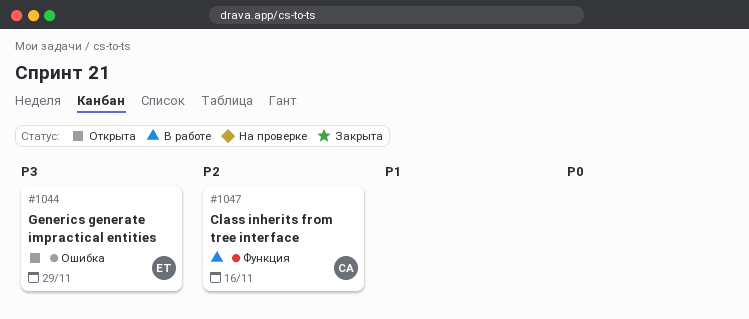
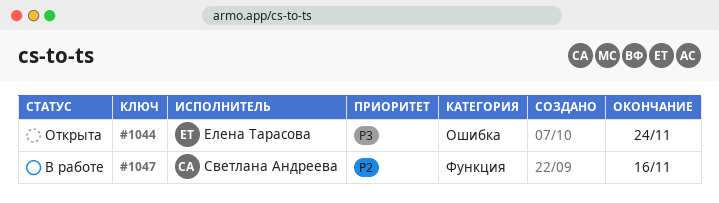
#1044, due: Nov 29 -> Nov 24

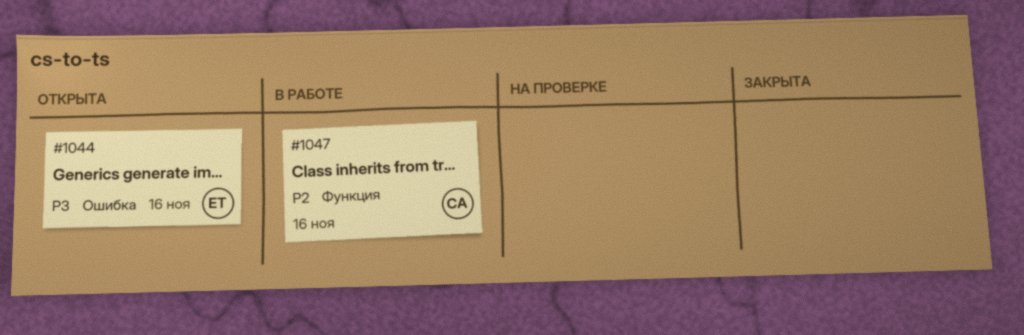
#1044, due: Nov 24 -> Nov 16

